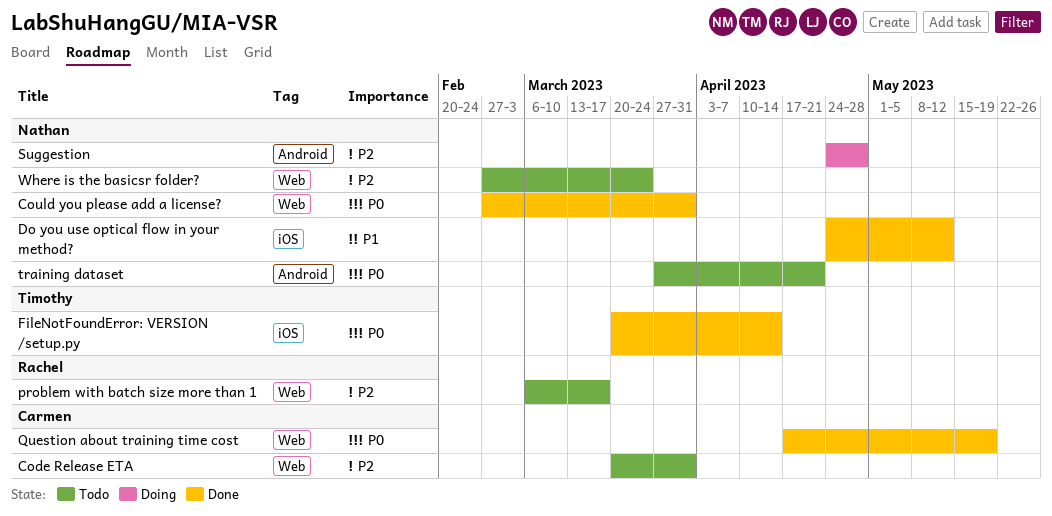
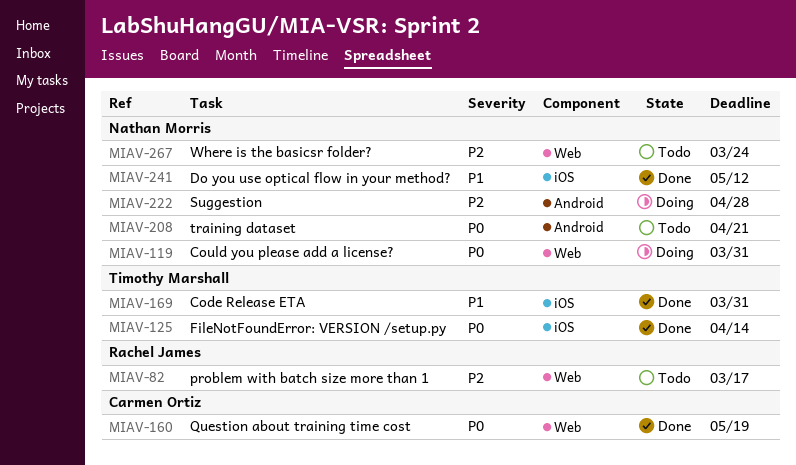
Code Release ETA, status: Todo -> Done
Code Release ETA, owner: Carmen Ortiz -> Timothy Marshall
Code Release ETA, priority: P2 -> P1
Code Release ETA, label: Web -> iOS
Could you please add a license?, status: Done -> Doing

